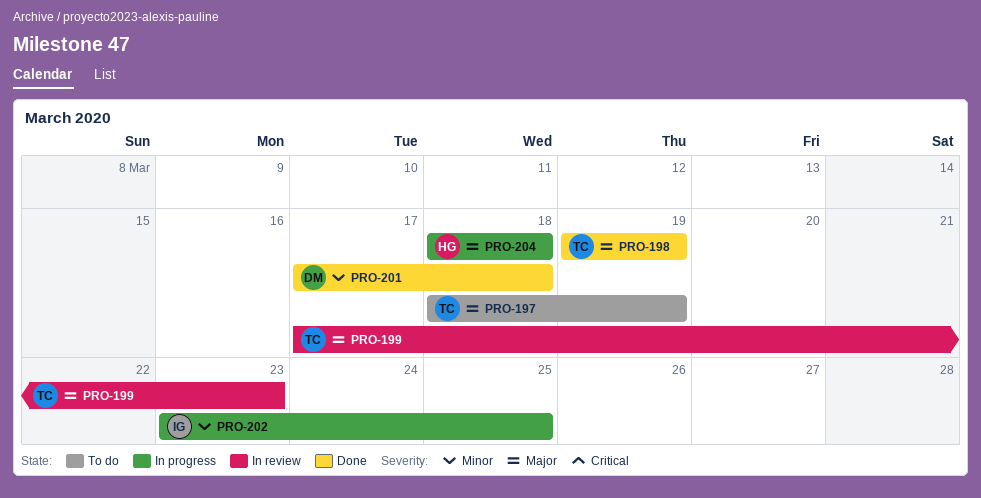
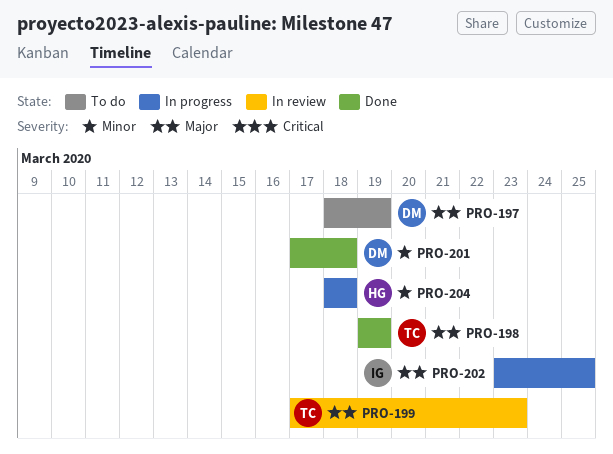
PRO-197, owner: TC -> DM
PRO-202, priority: Minor -> Major
PRO-204, priority: Major -> Minor

